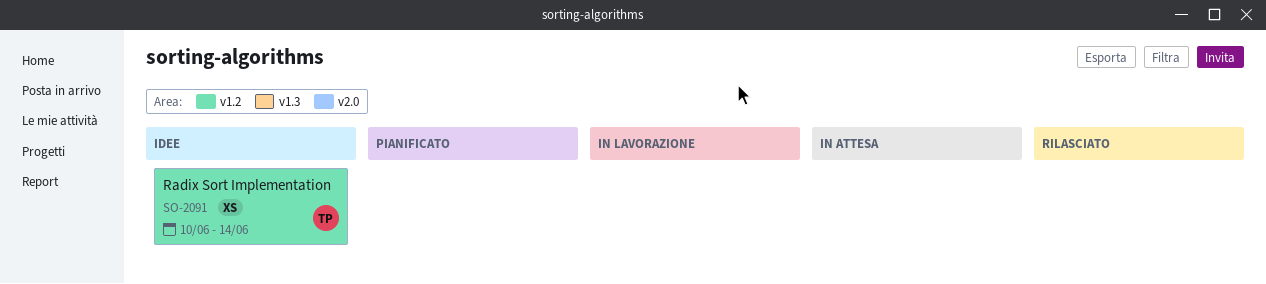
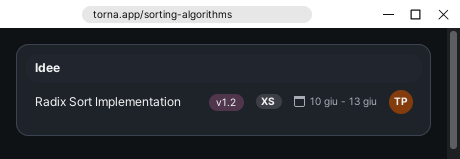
Radix Sort Implementation, due: Jun 14 -> Jun 13

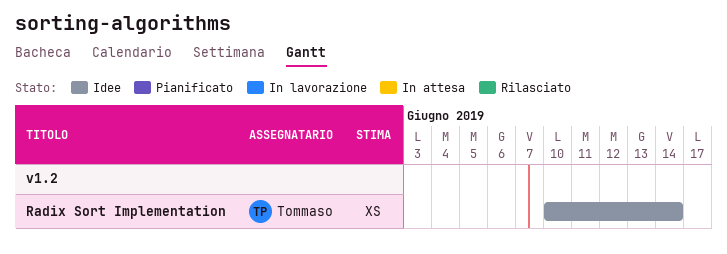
Radix Sort Implementation, due: Jun 13 -> Jun 14

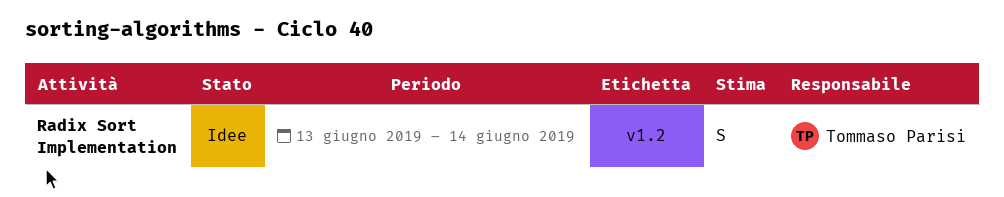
Radix Sort Implementation, estimate: XS -> S
Radix Sort Implementation, start: Jun 10 -> Jun 13

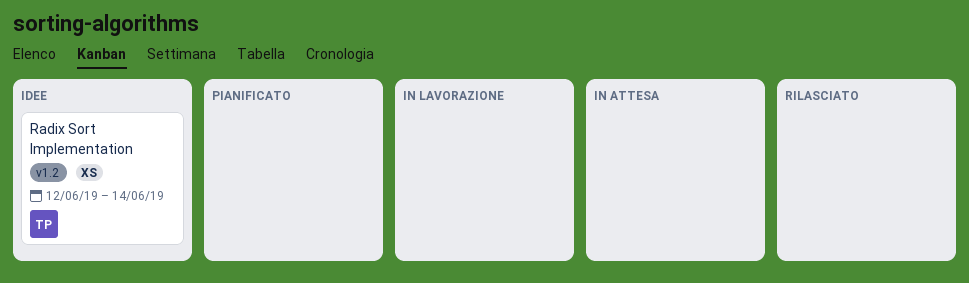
Radix Sort Implementation, estimate: S -> XS
Radix Sort Implementation, start: Jun 13 -> Jun 12

